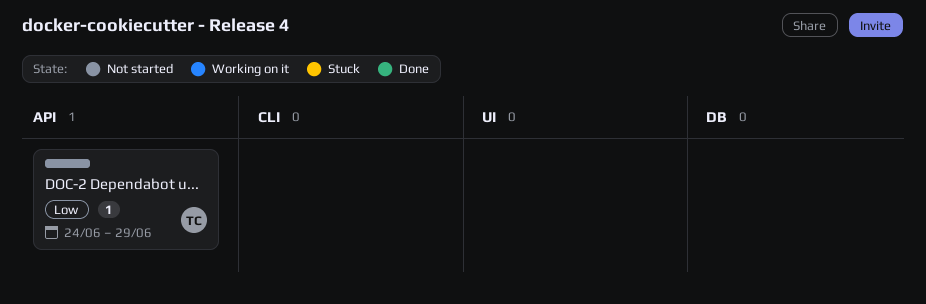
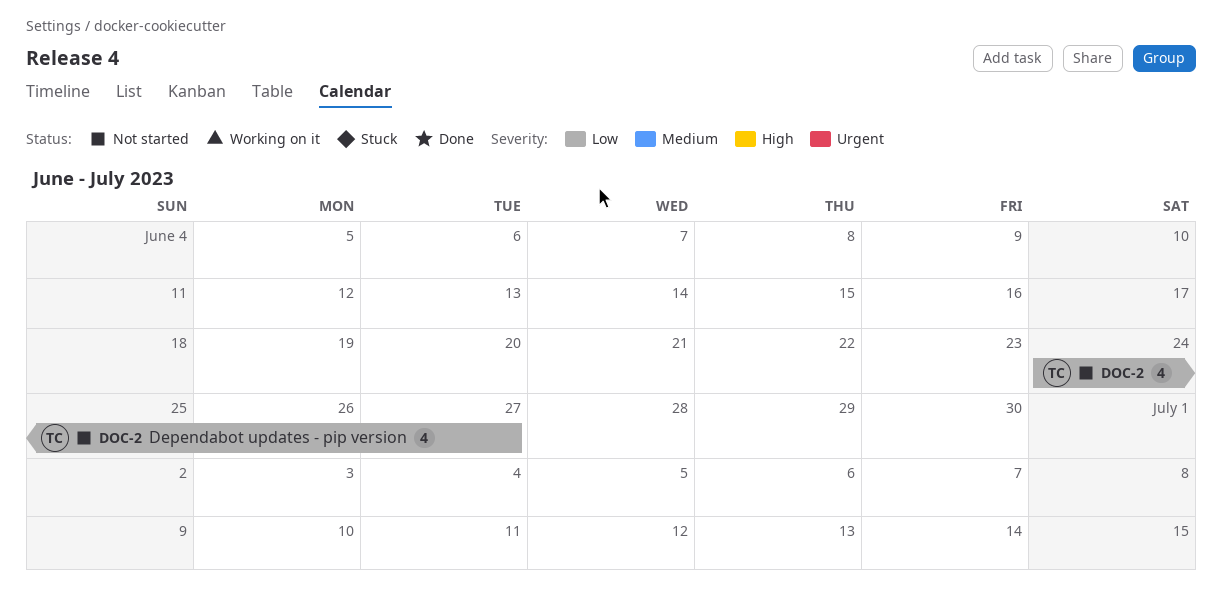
DOC-2, estimate: 1 -> 4
DOC-2, due: Jun 29 -> Jun 27

